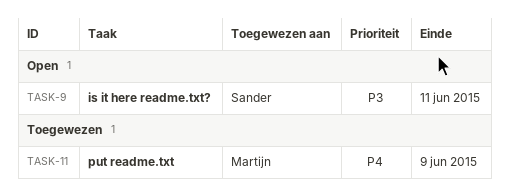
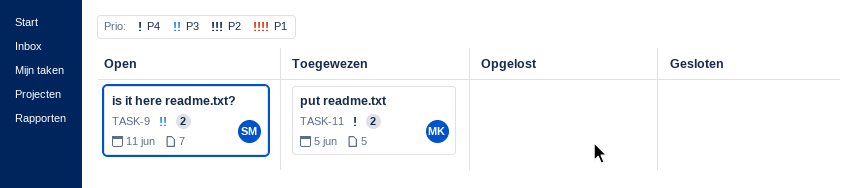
TASK-11, due: Jun 9 -> Jun 5

